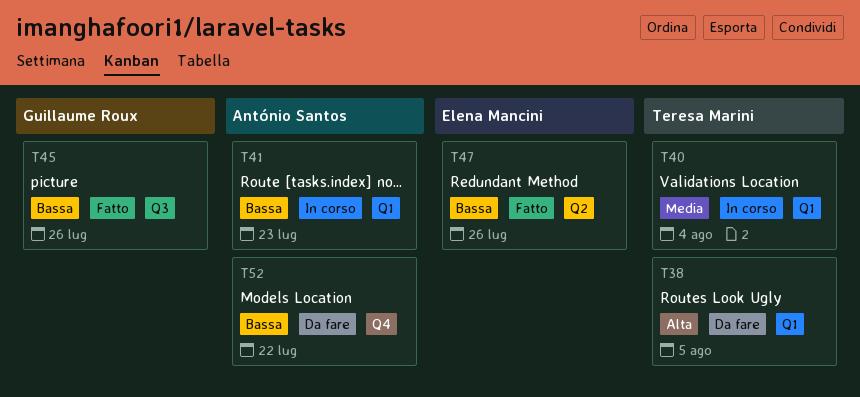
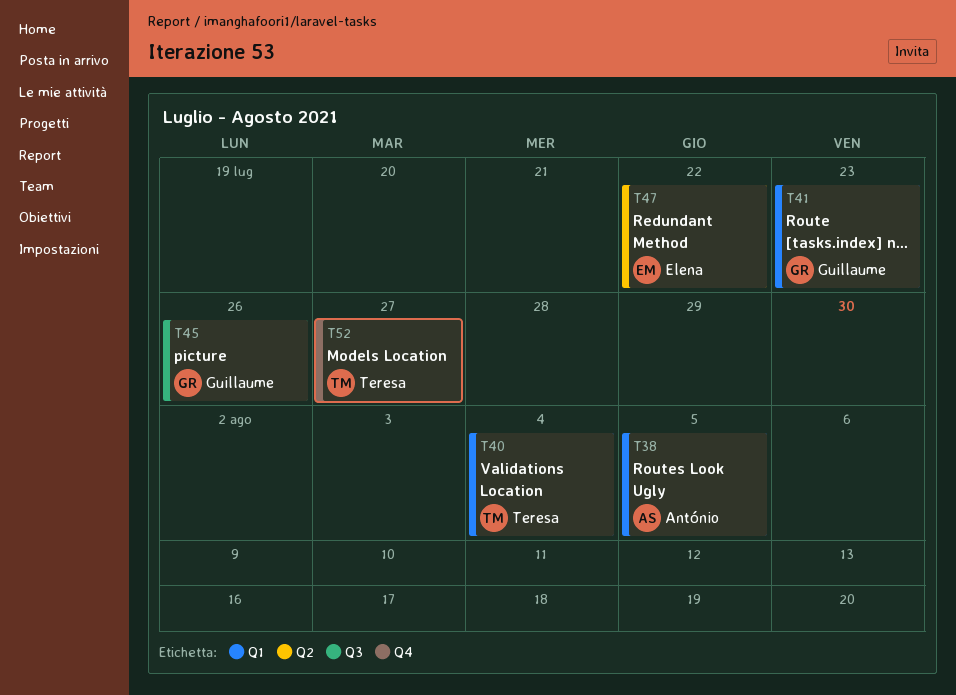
T38, owner: Teresa Marini -> António Santos
T41, owner: António Santos -> Guillaume Roux
T47, due: Jul 26 -> Jul 22
T52, owner: António Santos -> Teresa Marini
T52, due: Jul 22 -> Jul 27

